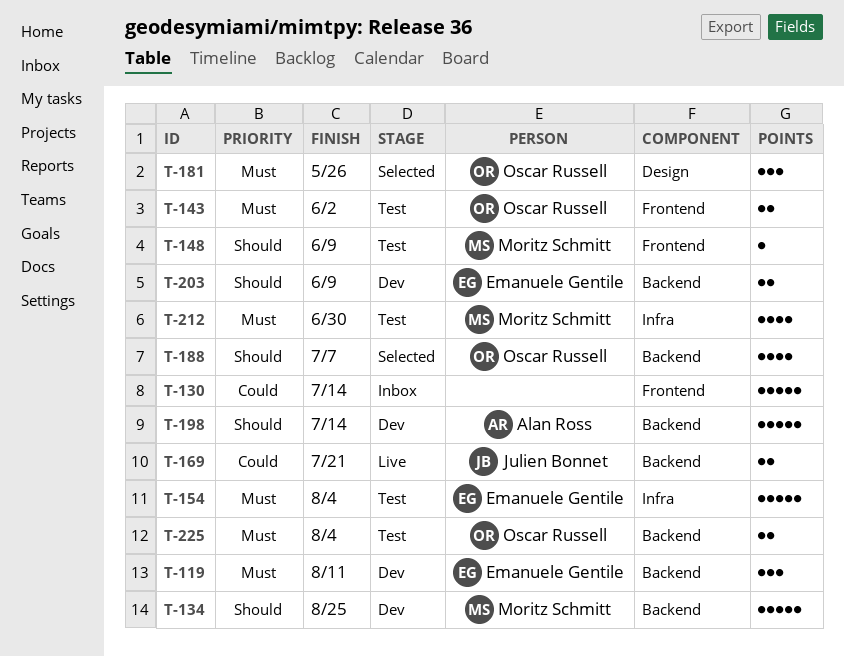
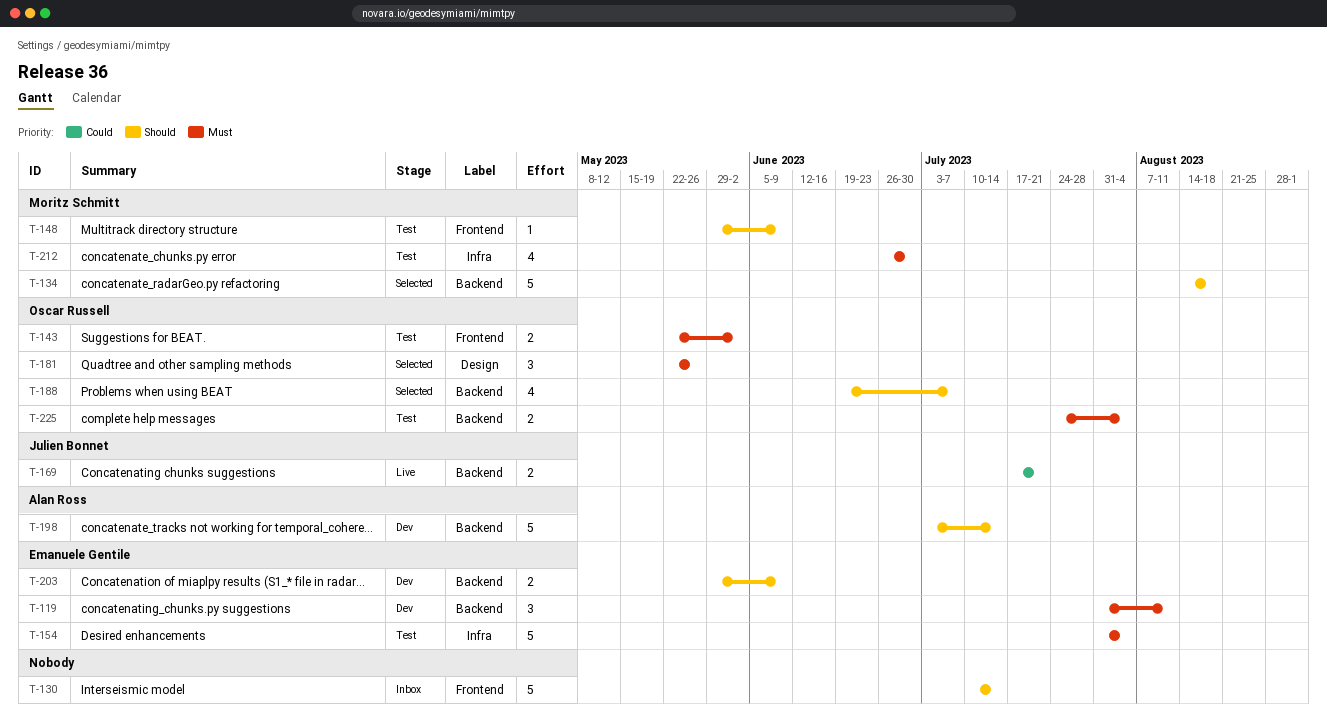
T-130, priority: Could -> Should
T-134, status: Dev -> Selected
T-134, due: Aug 25 -> Aug 18

